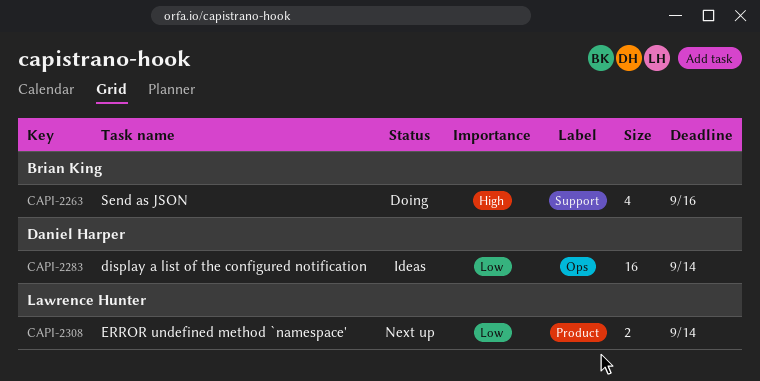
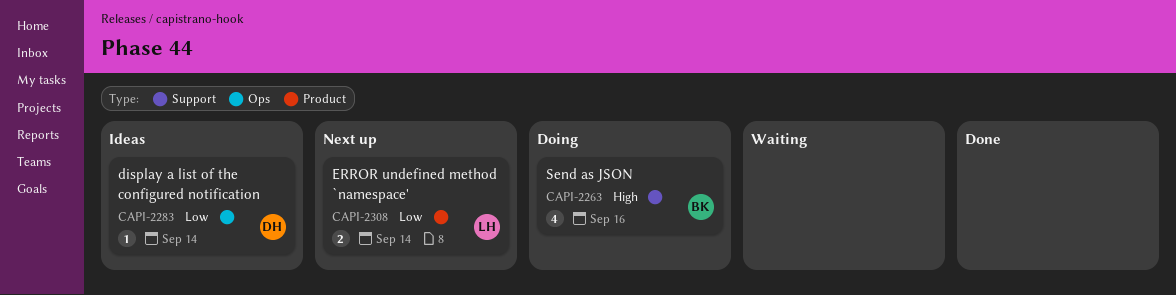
CAPI-2283, estimate: 16 -> 1

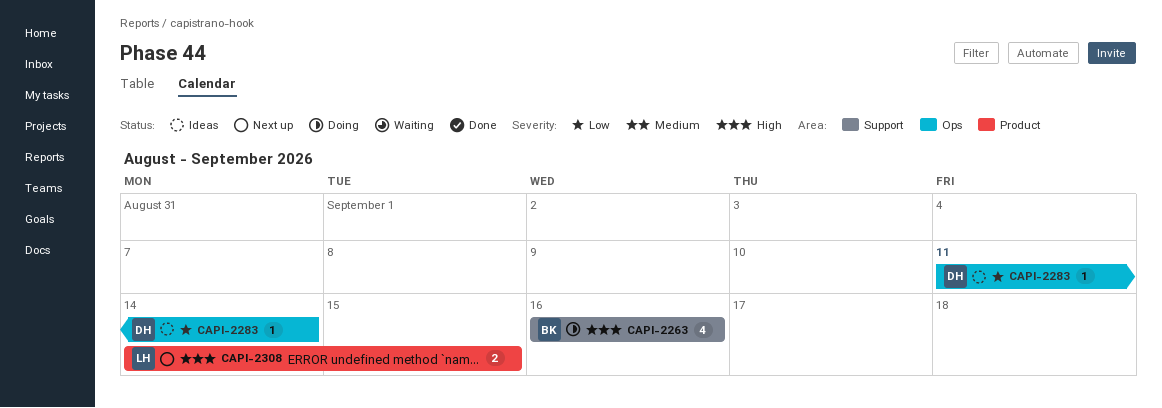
CAPI-2308, priority: Low -> High
CAPI-2308, due: Sep 14 -> Sep 15

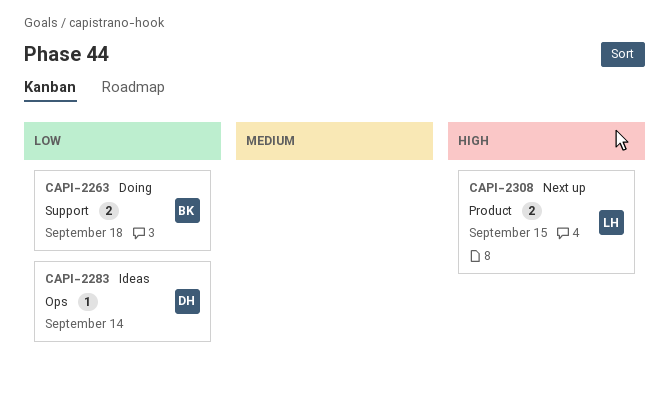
CAPI-2263, priority: High -> Low
CAPI-2263, estimate: 4 -> 2
CAPI-2263, due: Sep 16 -> Sep 18

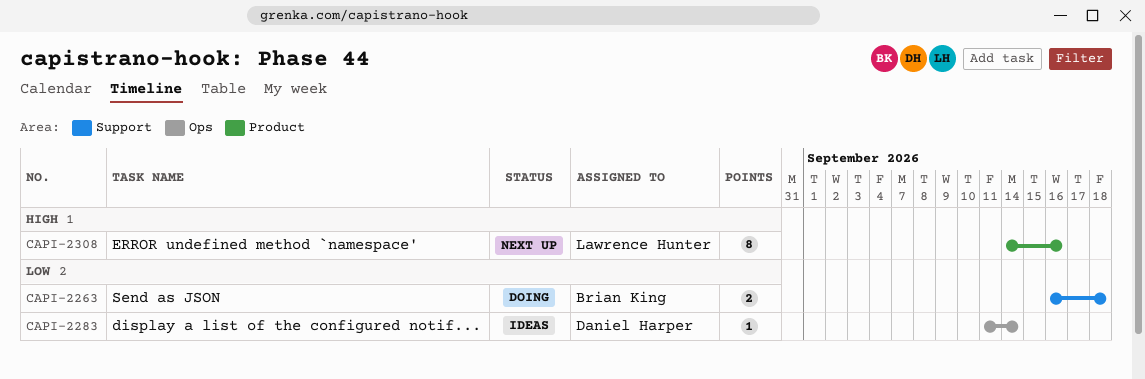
CAPI-2308, estimate: 2 -> 8
CAPI-2308, due: Sep 15 -> Sep 16

